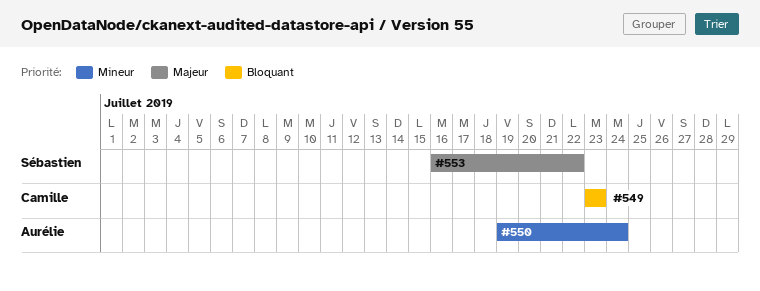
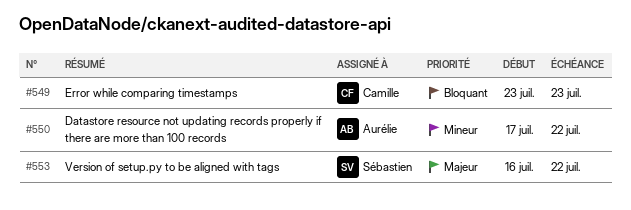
#550, start: Jul 19 -> Jul 17
#550, due: Jul 24 -> Jul 22

